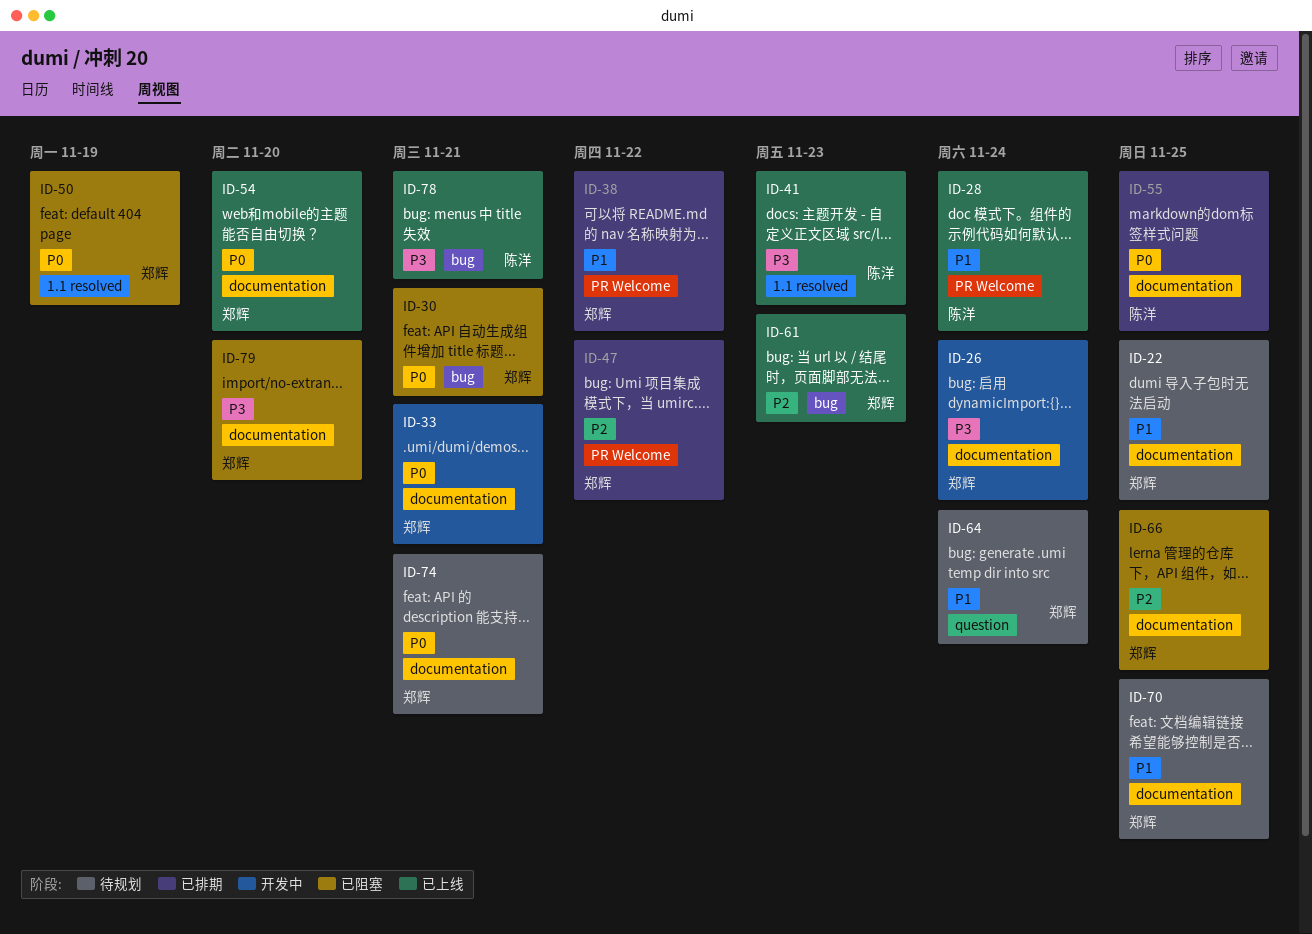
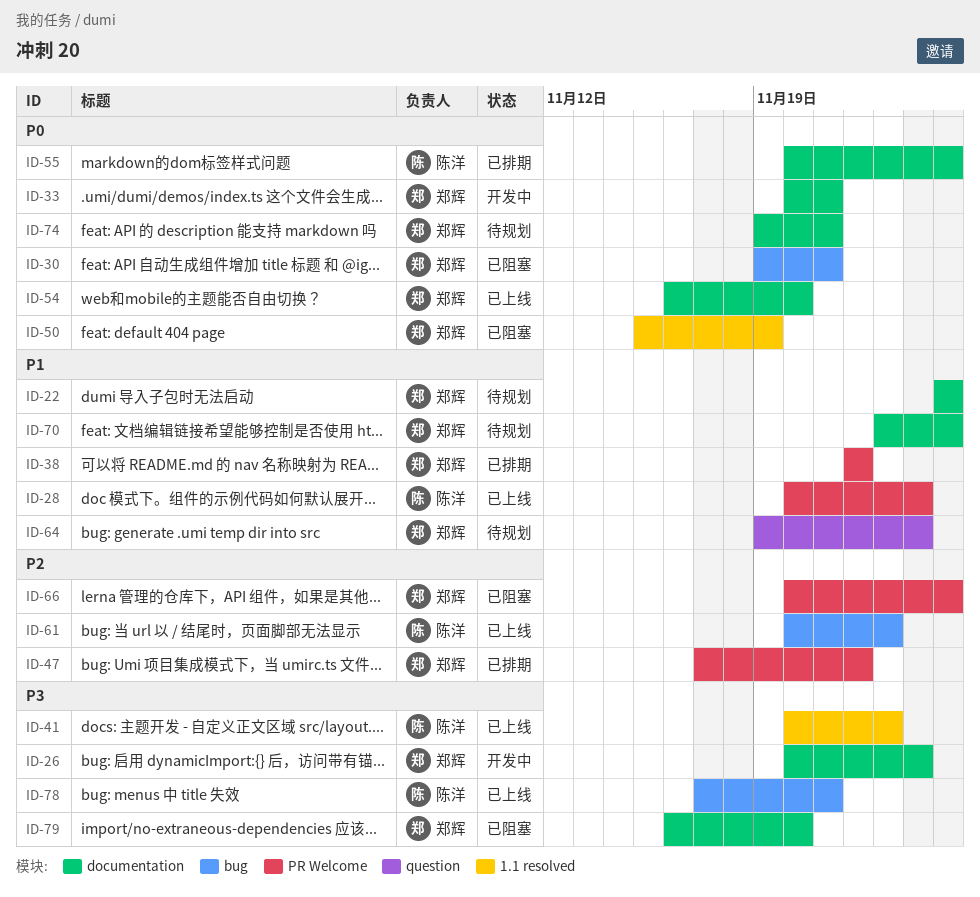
ID-61, owner: 郑辉 -> 陈洋
ID-66, label: documentation -> PR Welcome

